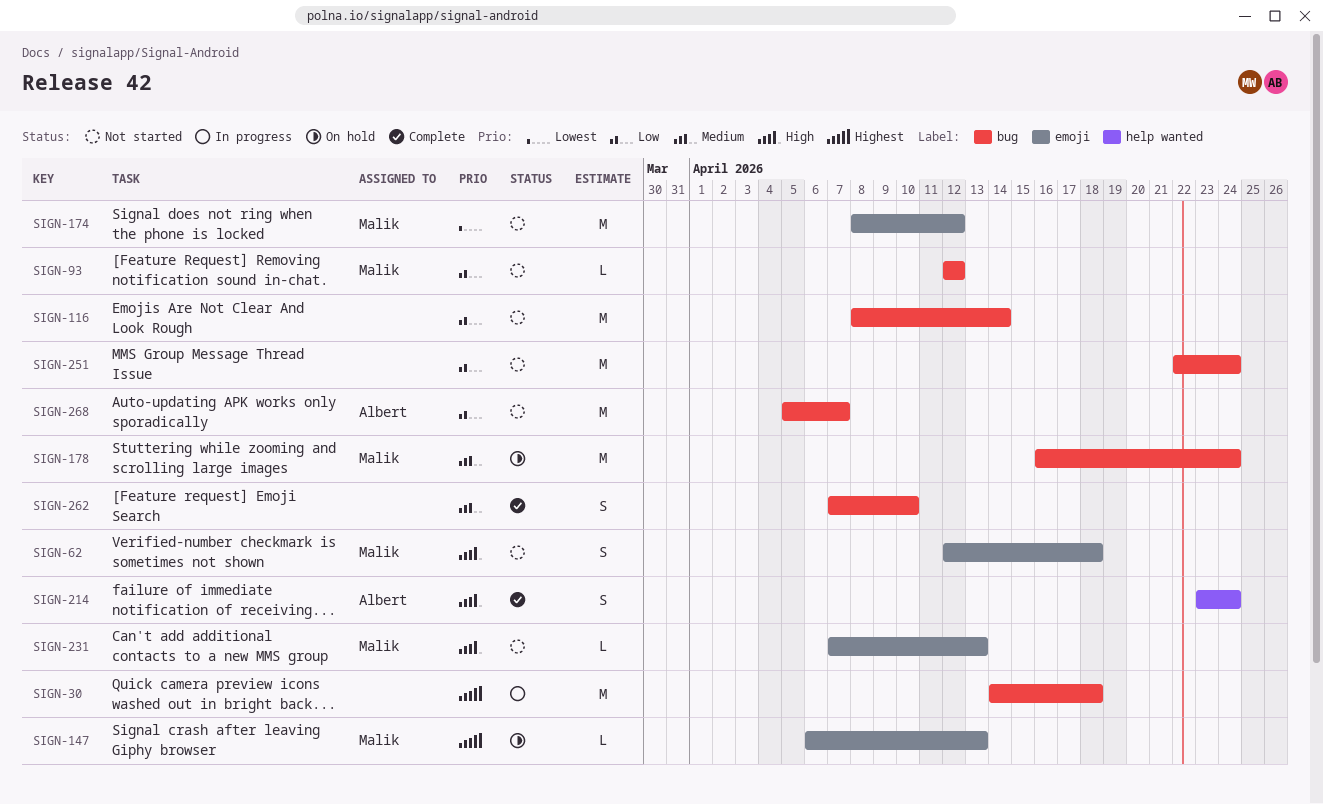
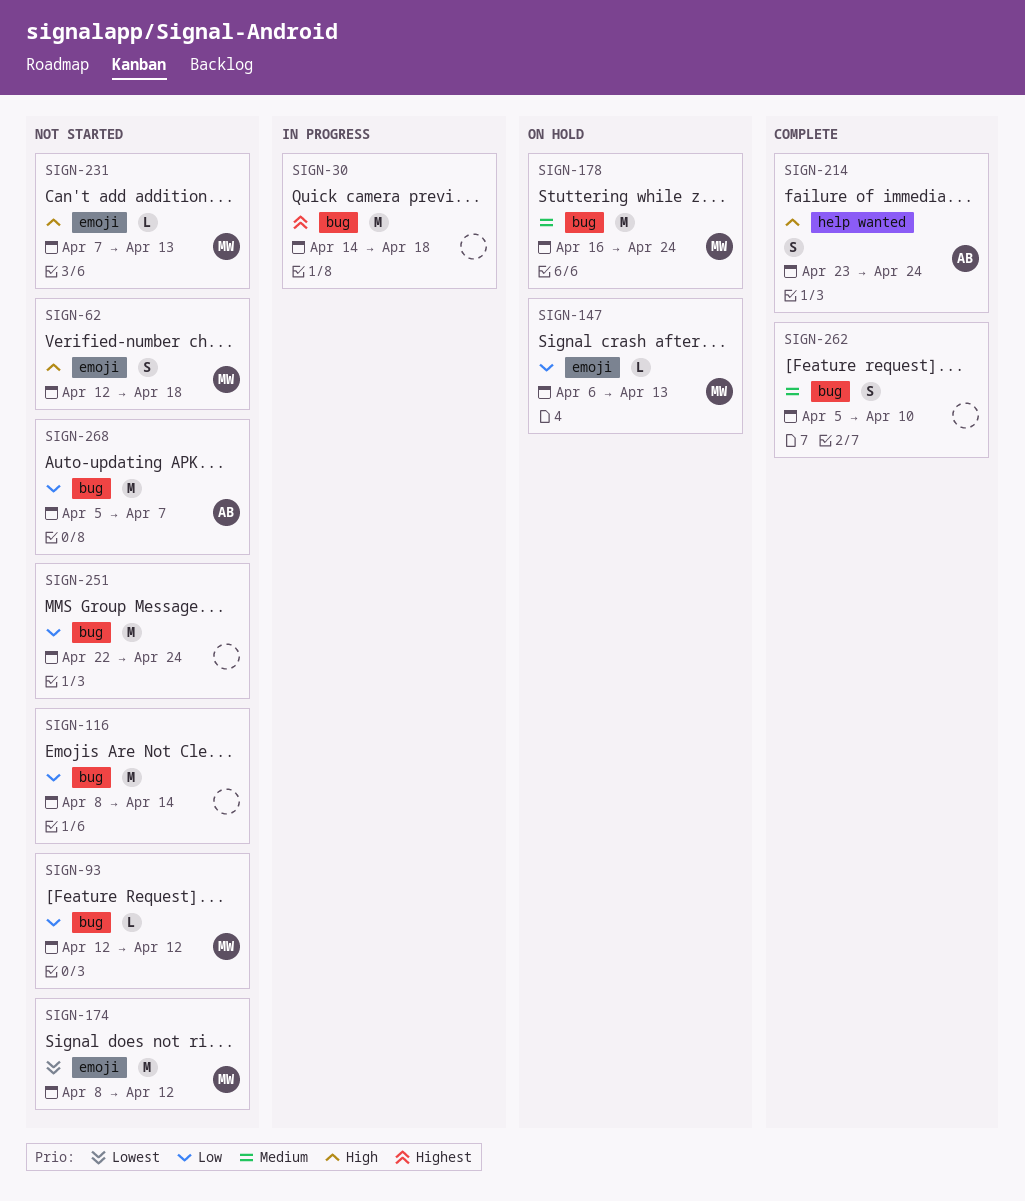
SIGN-147, priority: Highest -> Low
SIGN-262, start: Apr 7 -> Apr 5

